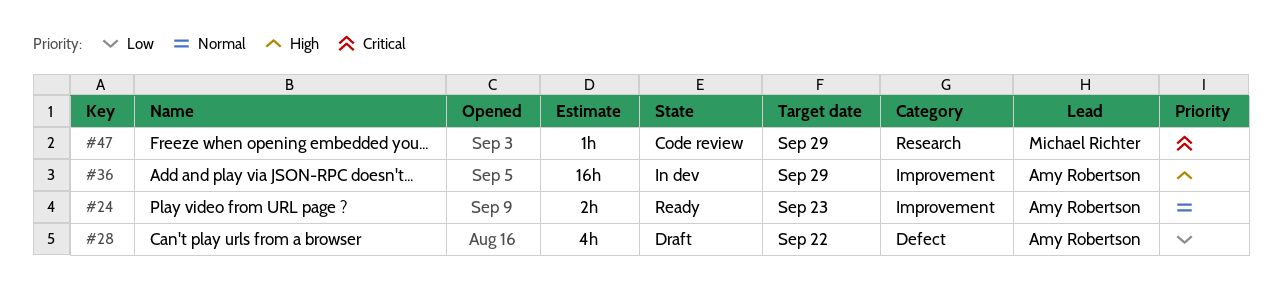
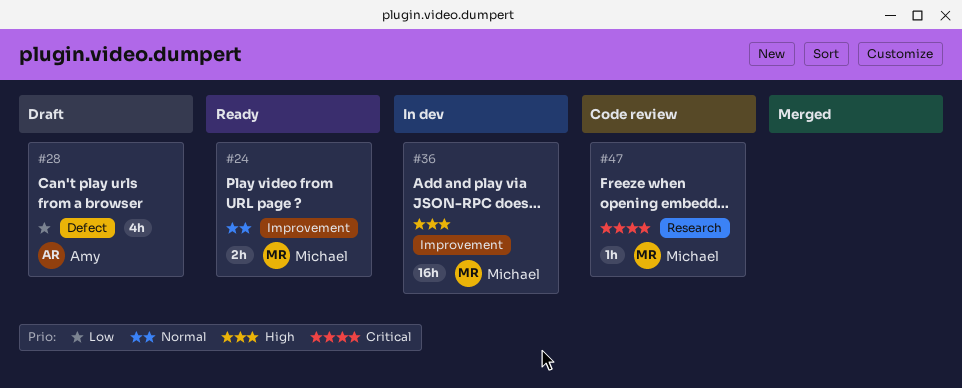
#24, owner: Amy Robertson -> Michael Richter
#36, owner: Amy Robertson -> Michael Richter

